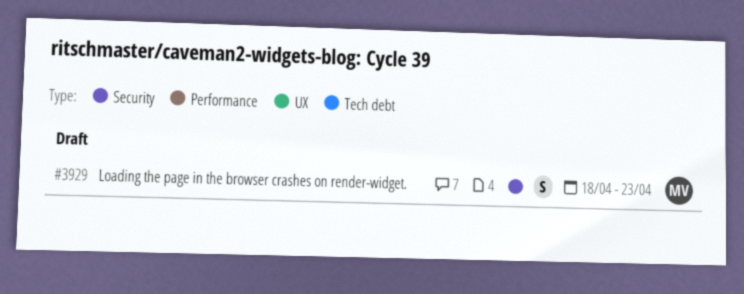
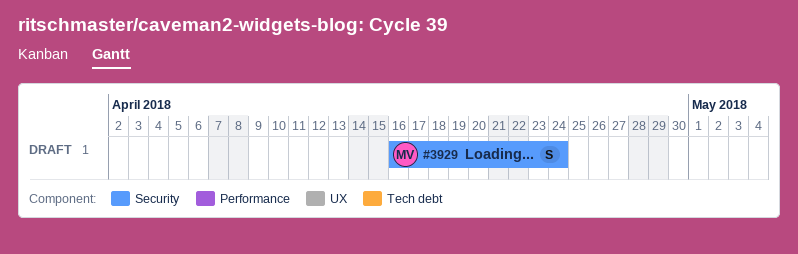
#3929, start: Apr 18 -> Apr 16
#3929, due: Apr 23 -> Apr 24

